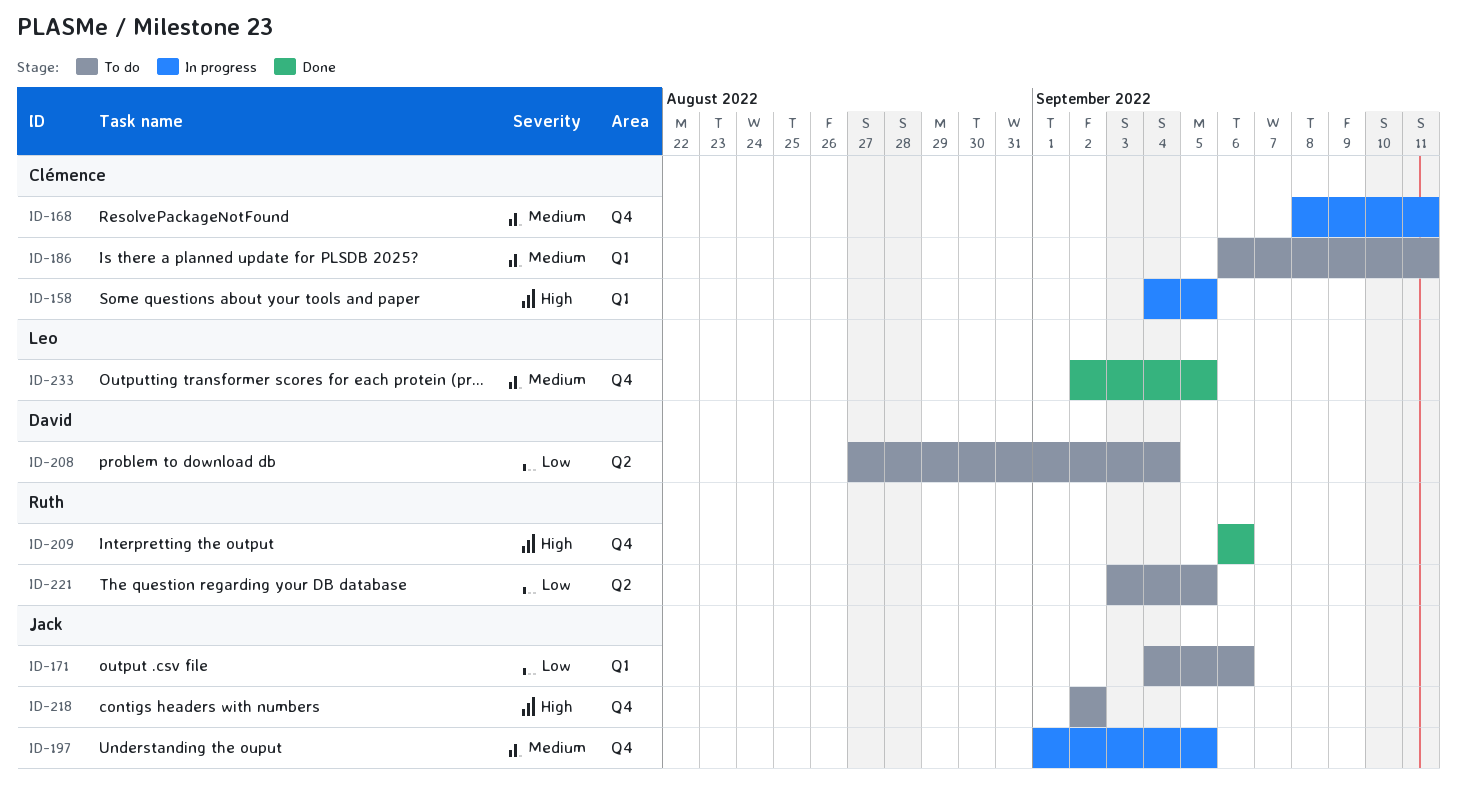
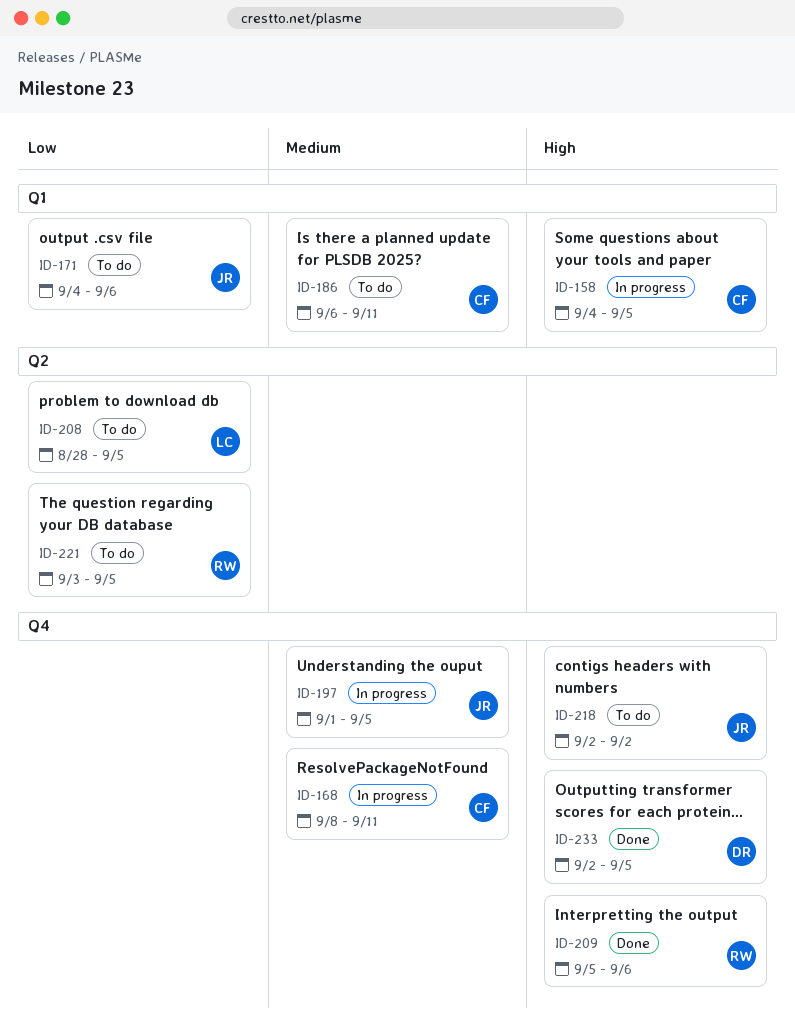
ID-208, owner: David -> Leo
ID-208, start: Aug 27 -> Aug 28
ID-208, due: Sep 4 -> Sep 5
ID-209, start: Sep 6 -> Sep 5
ID-233, owner: Leo -> David
ID-233, priority: Medium -> High

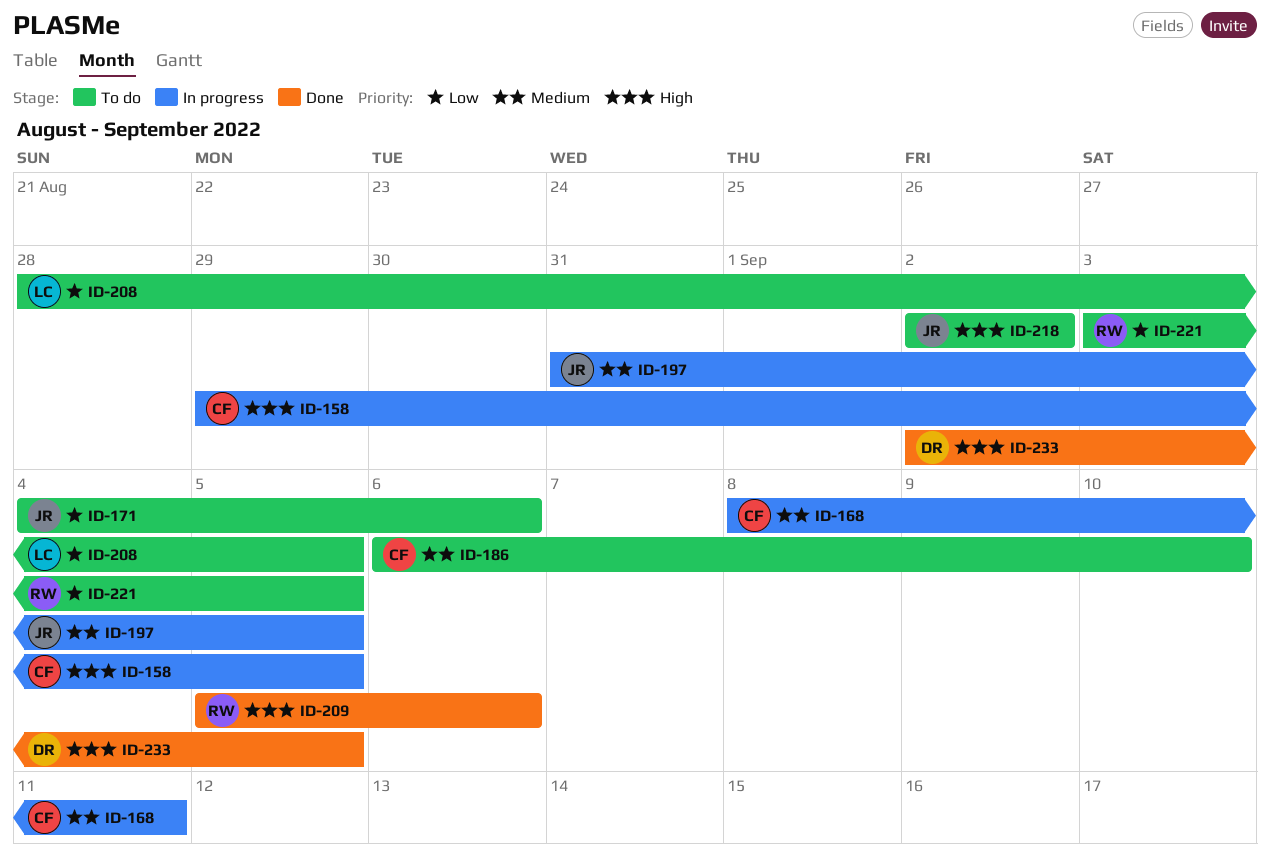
ID-158, start: Sep 4 -> Aug 29
ID-186, due: Sep 11 -> Sep 10
ID-197, start: Sep 1 -> Aug 31

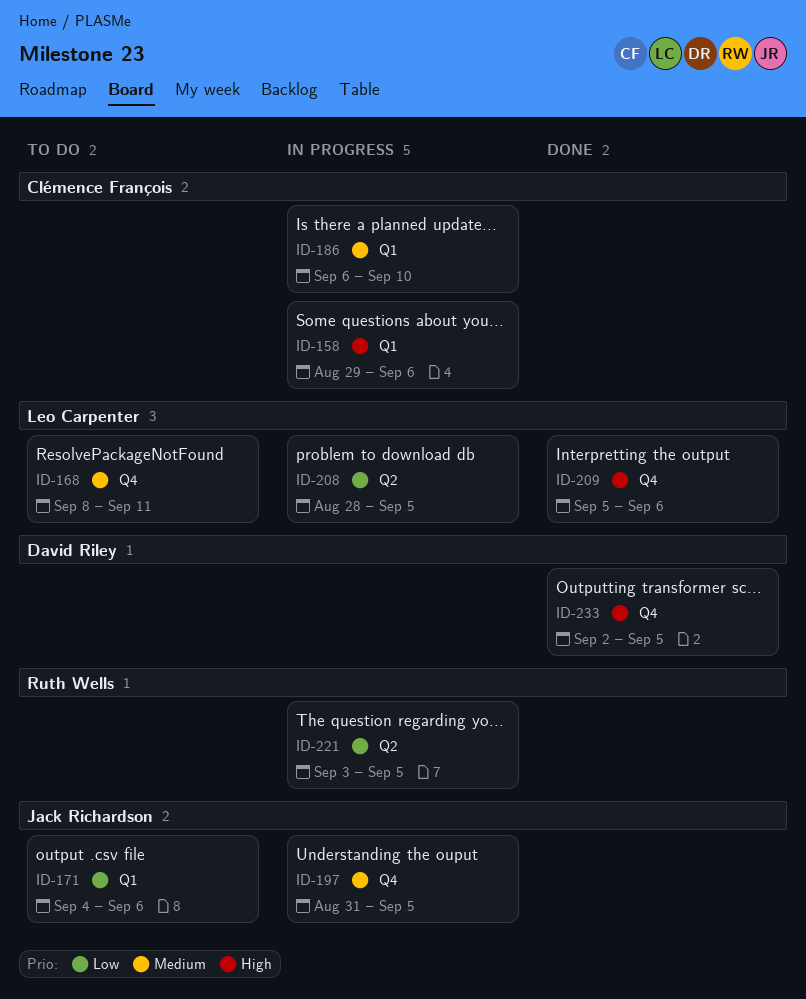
ID-158, due: Sep 5 -> Sep 6
ID-168, status: In progress -> To do
ID-168, owner: Clémence François -> Leo Carpenter
ID-186, status: To do -> In progress
ID-208, status: To do -> In progress
ID-209, owner: Ruth Wells -> Leo Carpenter
ID-218: present -> none
ID-221, status: To do -> In progress

